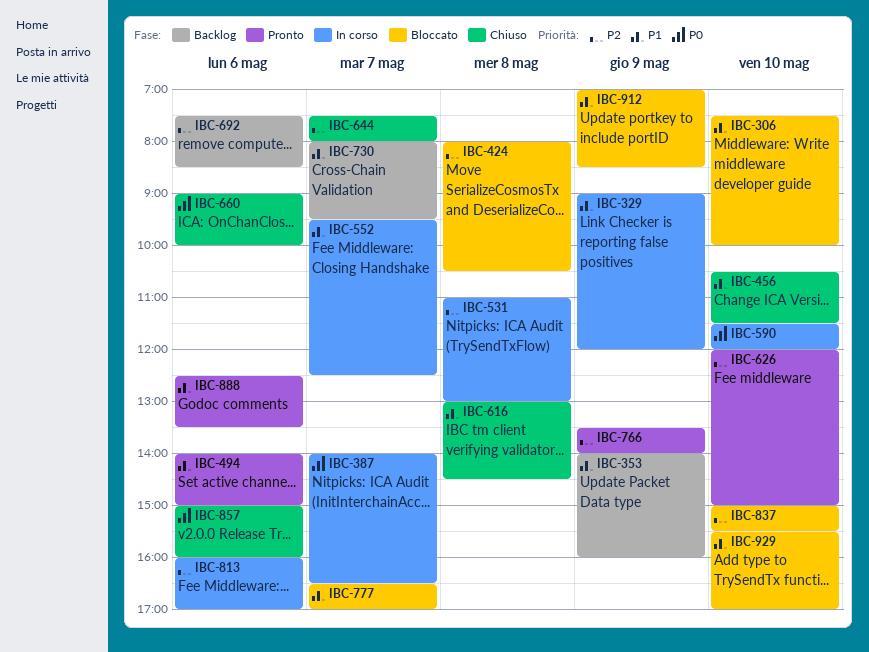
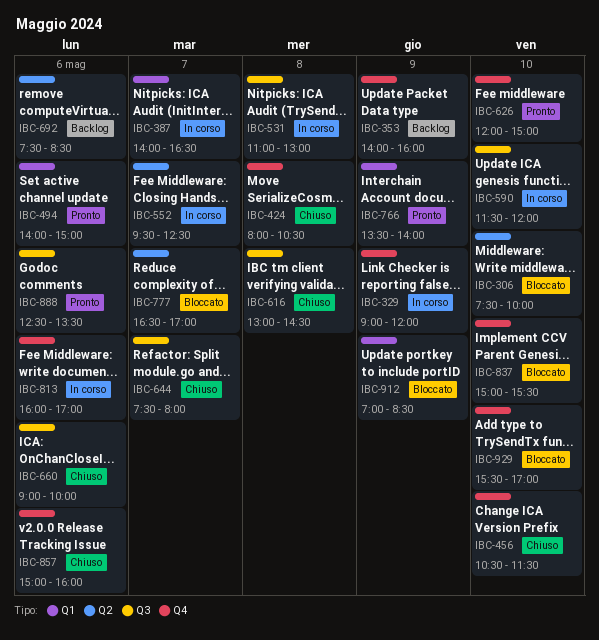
IBC-424, status: Bloccato -> Chiuso
IBC-730: present -> none

